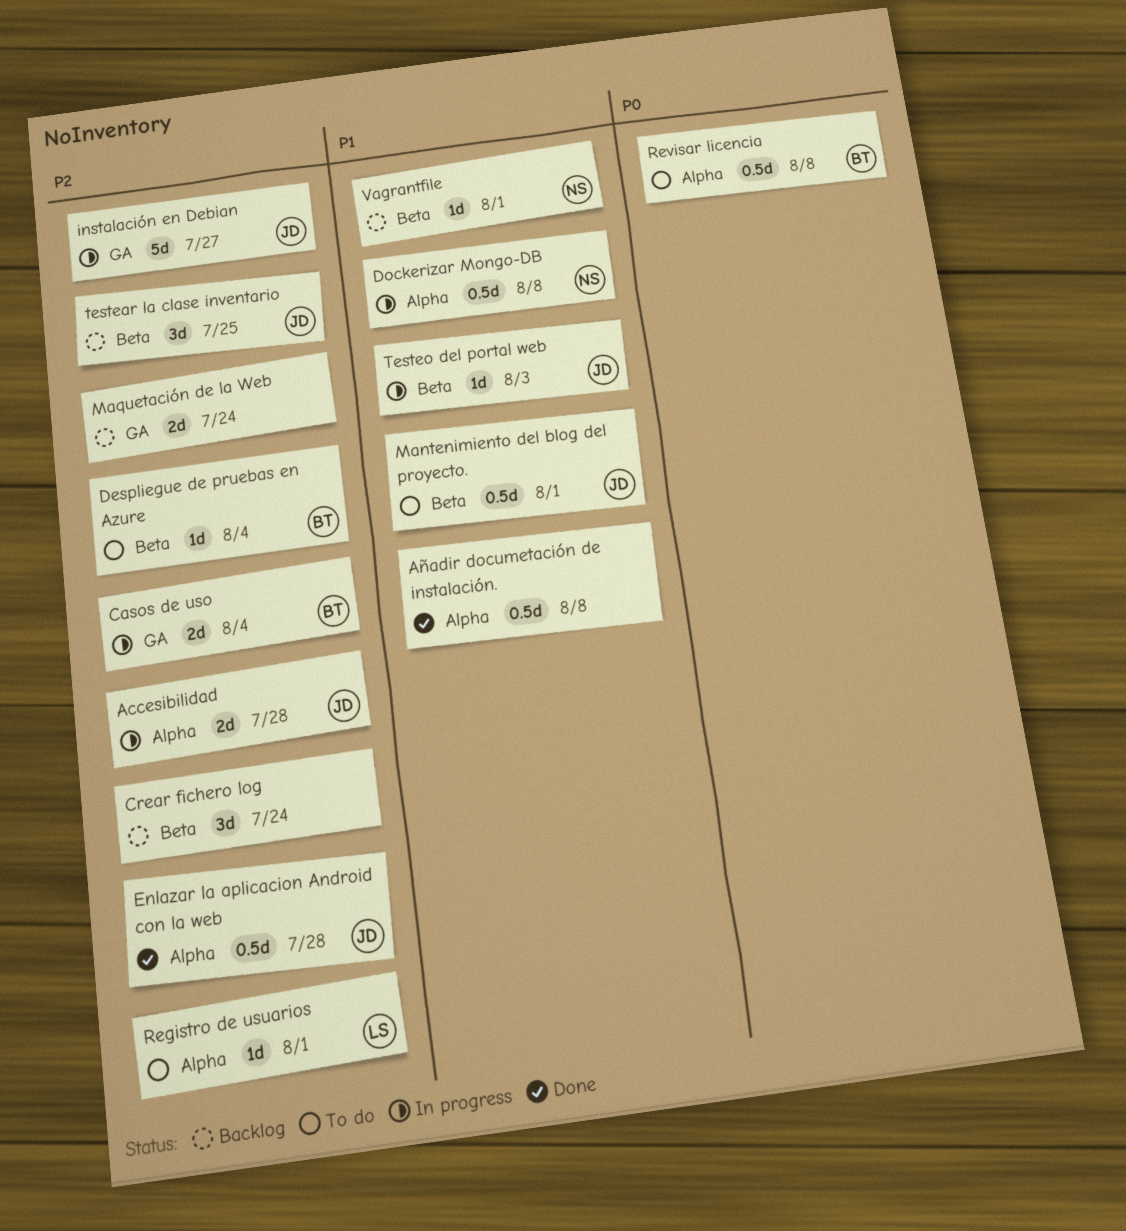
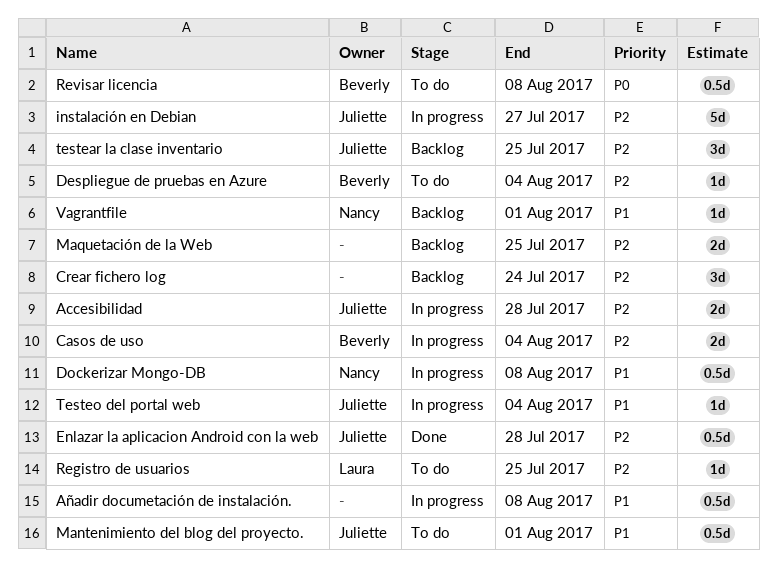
Añadir documetación de instalación., status: Done -> In progress
Maquetación de la Web, due: Jul 24 -> Jul 25
Registro de usuarios, due: Aug 1 -> Jul 25
Testeo del portal web, due: Aug 3 -> Aug 4

